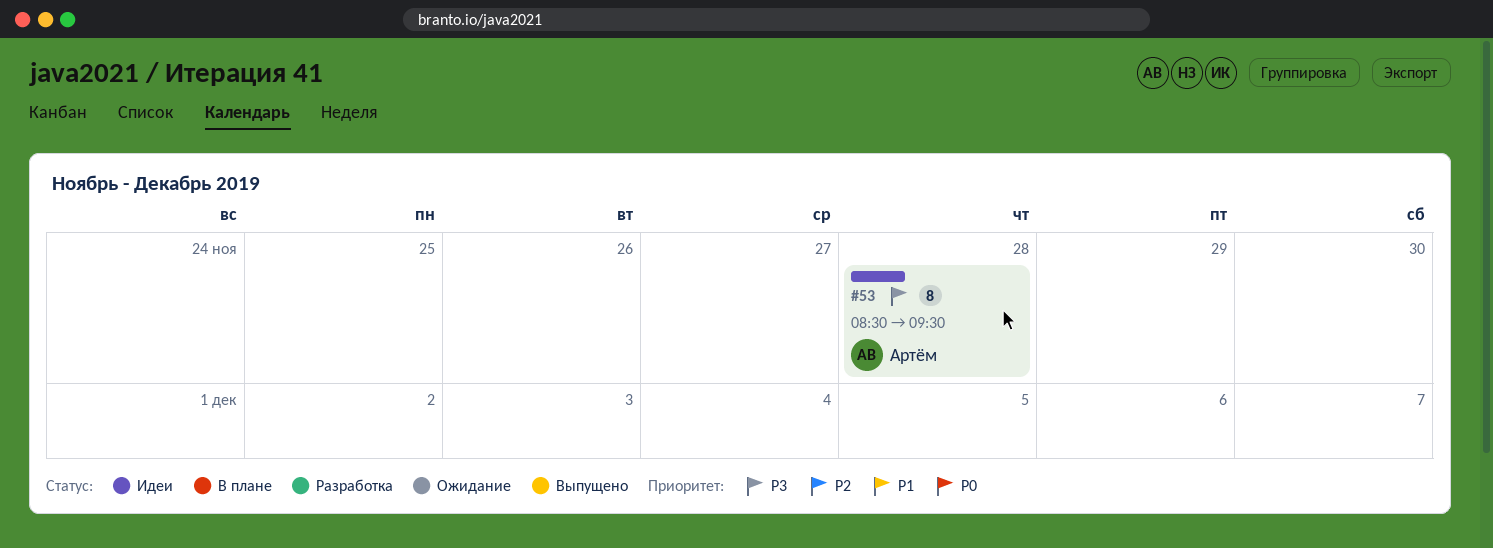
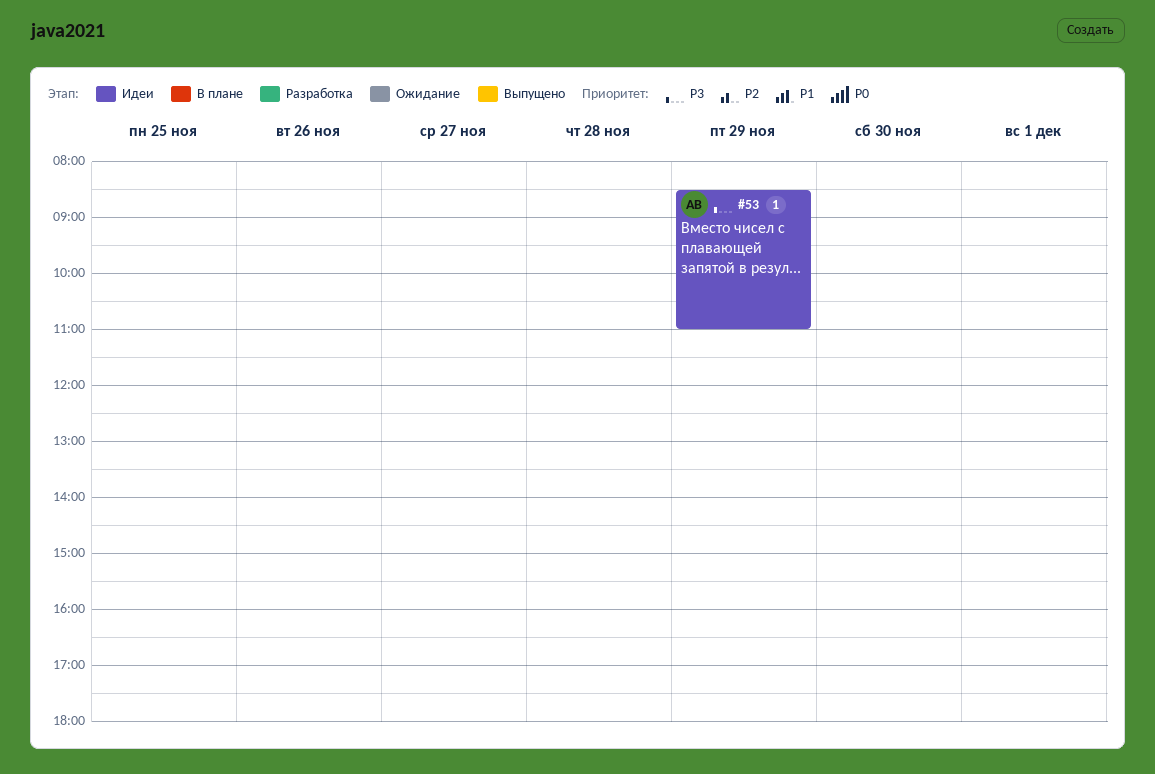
#53, estimate: 8 -> 1
#53, day: Nov 28 -> Nov 29
#53, ends: 09:30 -> 11:00

